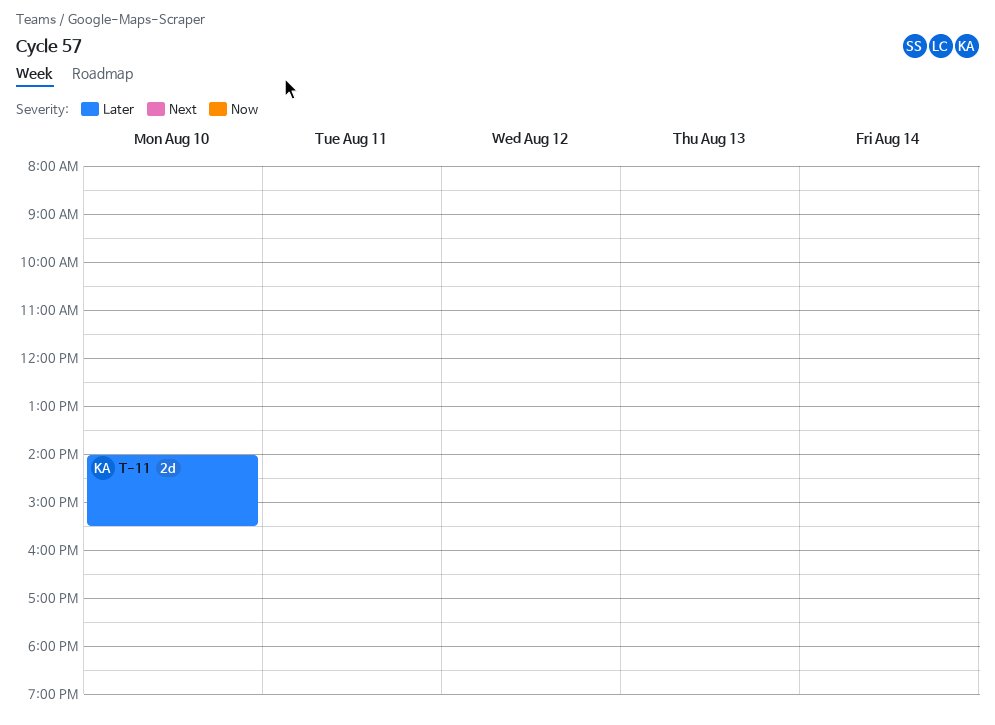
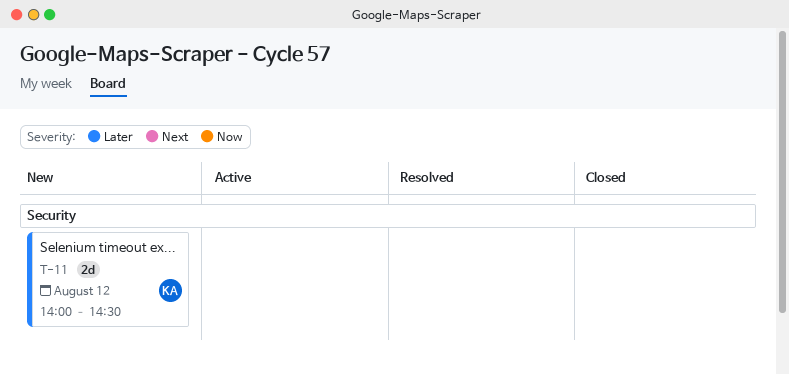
T-11, day: Aug 10 -> Aug 12
T-11, ends: 15:30 -> 14:30

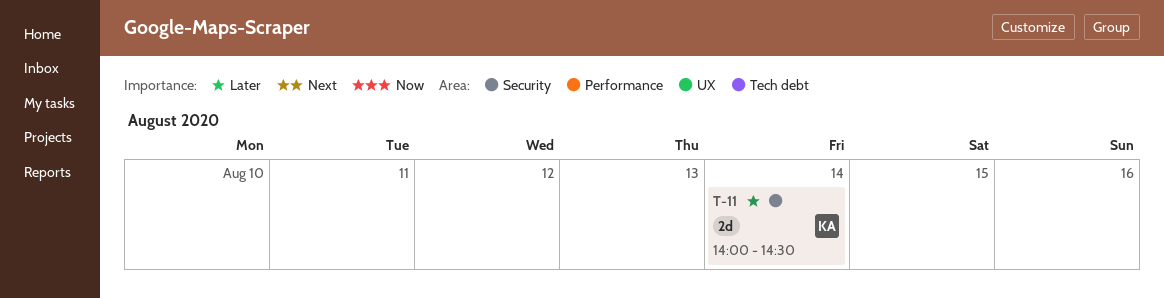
T-11, day: Aug 12 -> Aug 14

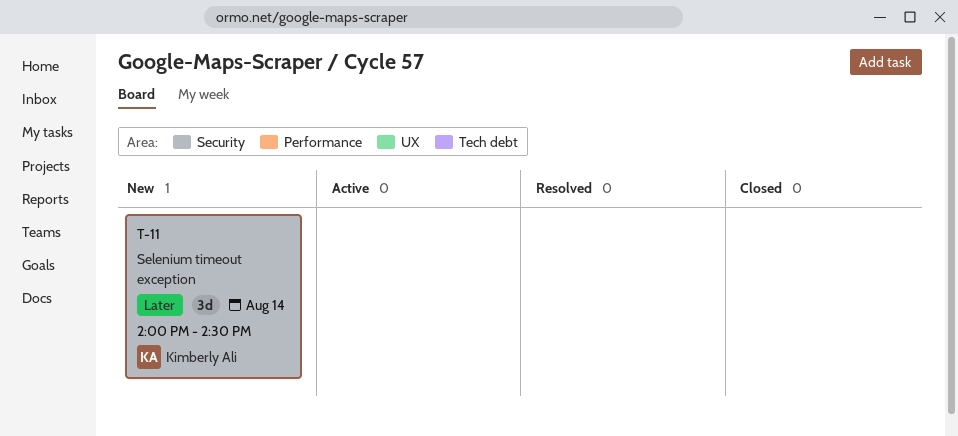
T-11, estimate: 2d -> 3d

